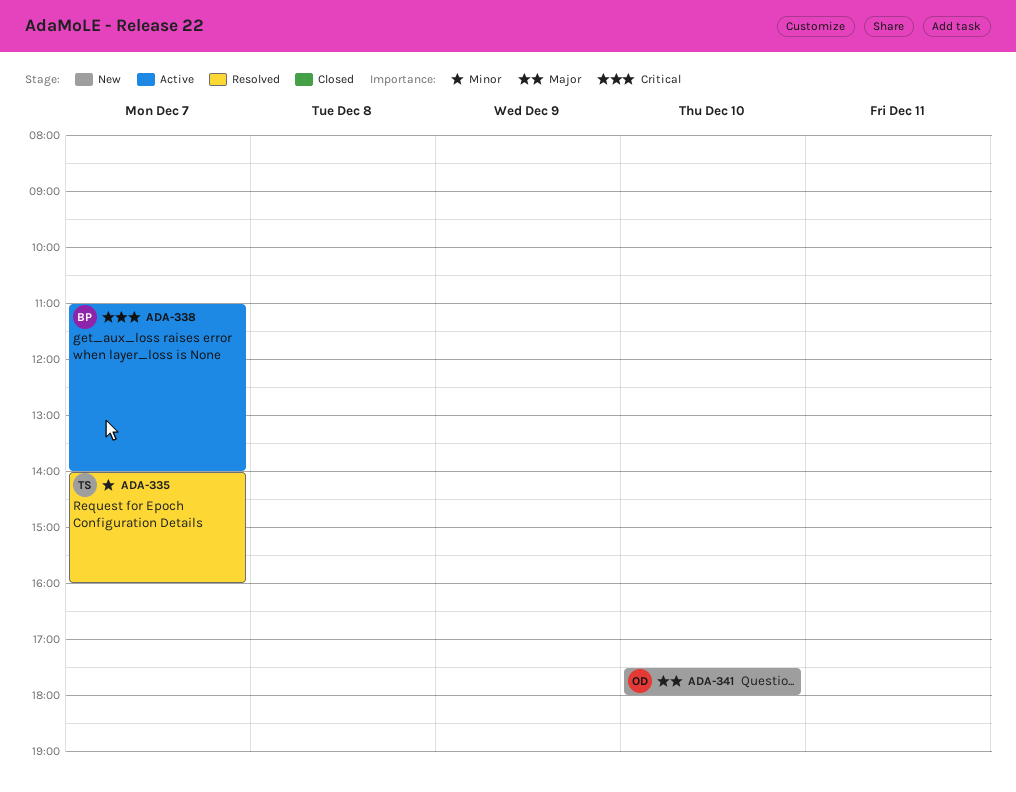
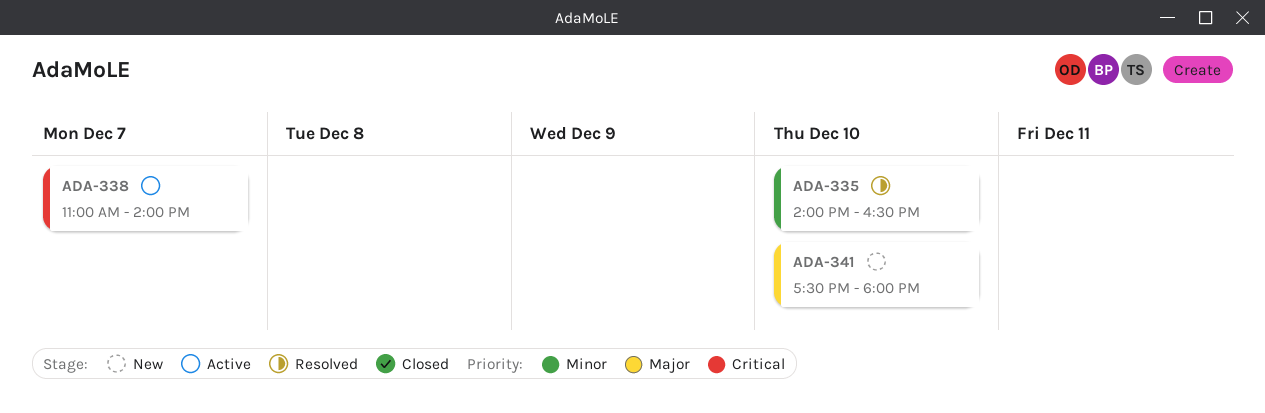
ADA-335, day: Dec 7 -> Dec 10
ADA-335, ends: 16:00 -> 16:30

